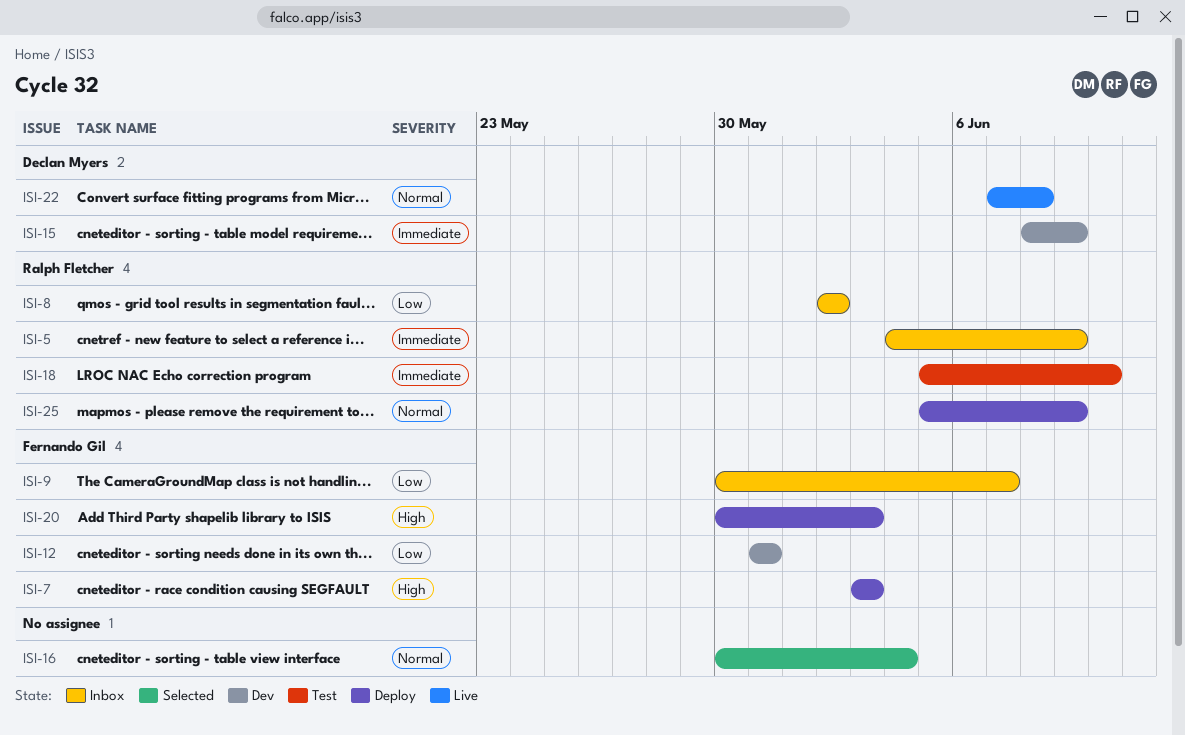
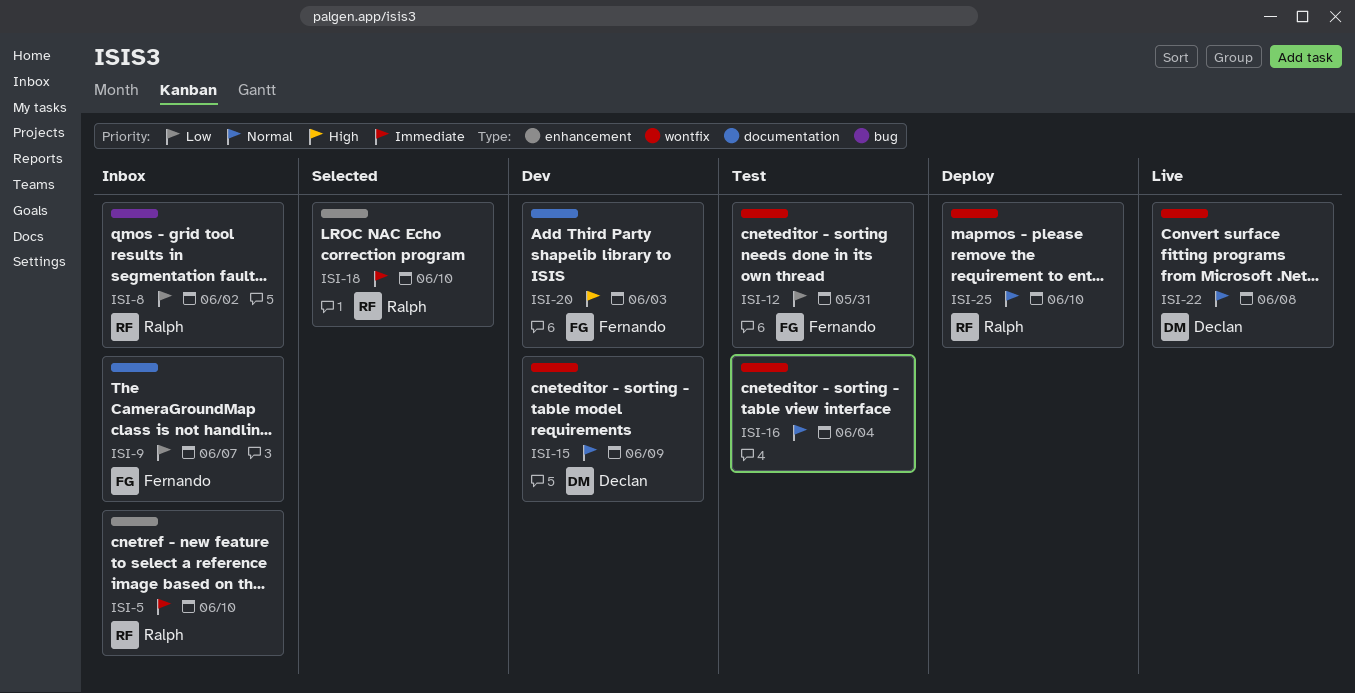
ISI-5, due: Jun 9 -> Jun 10
ISI-7: present -> none
ISI-12, status: Dev -> Test
ISI-15, priority: Immediate -> Normal
ISI-16, status: Selected -> Test
ISI-18, status: Test -> Selected
ISI-20, status: Deploy -> Dev
ISI-25, due: Jun 9 -> Jun 10

